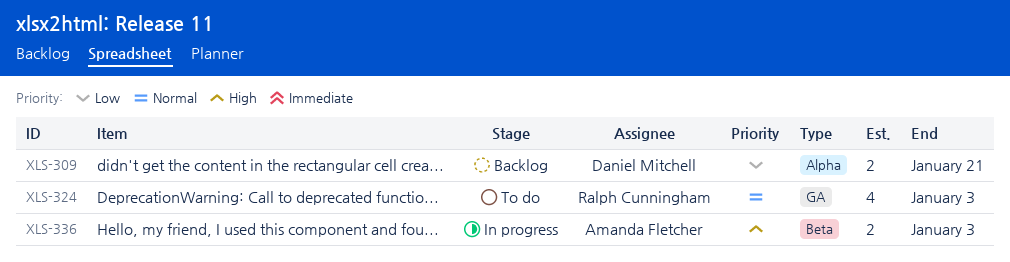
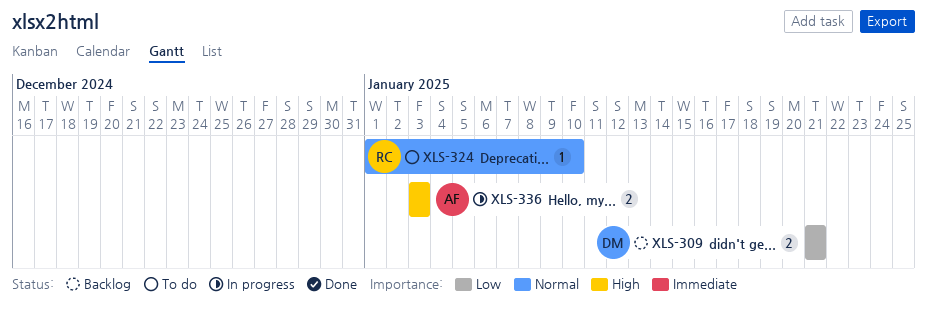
XLS-324, estimate: 4 -> 1
XLS-324, due: Jan 3 -> Jan 10

